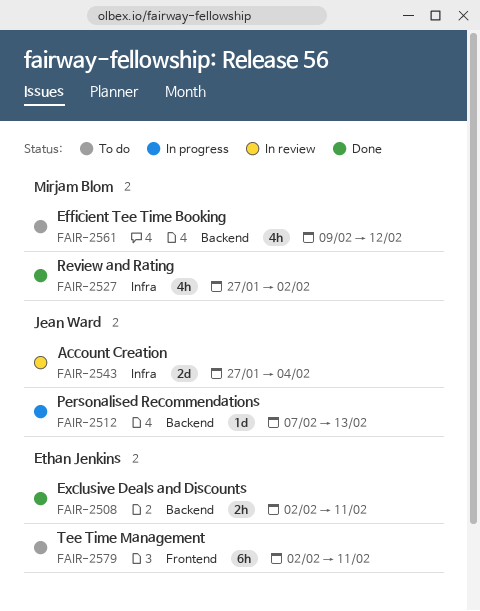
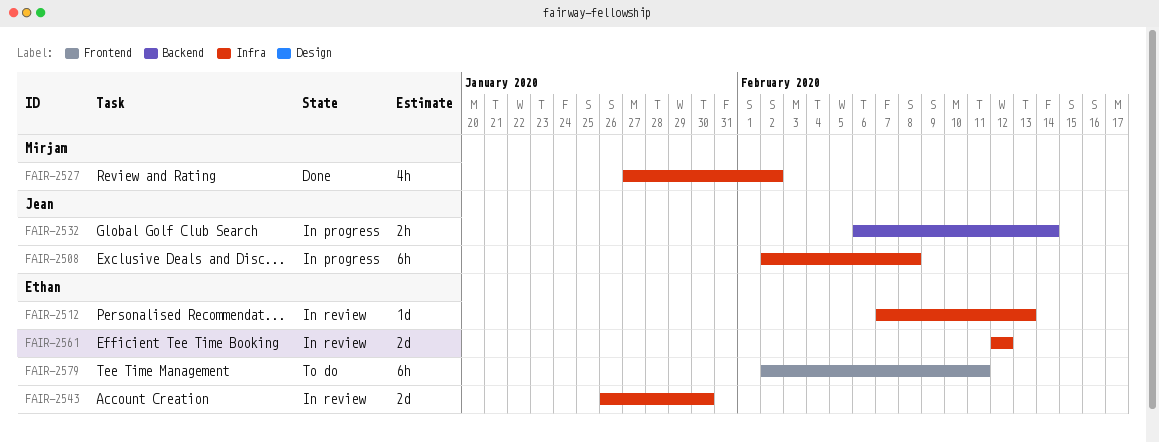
FAIR-2508, status: Done -> In progress
FAIR-2508, owner: Ethan Jenkins -> Jean Ward
FAIR-2508, label: Backend -> Infra
FAIR-2508, estimate: 2h -> 6h
FAIR-2508, due: Feb 11 -> Feb 8
FAIR-2512, status: In progress -> In review
FAIR-2512, owner: Jean Ward -> Ethan Jenkins
FAIR-2512, label: Backend -> Infra
FAIR-2532: none -> present
FAIR-2543, owner: Jean Ward -> Ethan Jenkins
FAIR-2543, start: Jan 27 -> Jan 26
FAIR-2543, due: Feb 4 -> Jan 30
FAIR-2561, status: To do -> In review
FAIR-2561, owner: Mirjam Blom -> Ethan Jenkins
FAIR-2561, label: Backend -> Infra
FAIR-2561, estimate: 4h -> 2d
FAIR-2561, start: Feb 9 -> Feb 12

